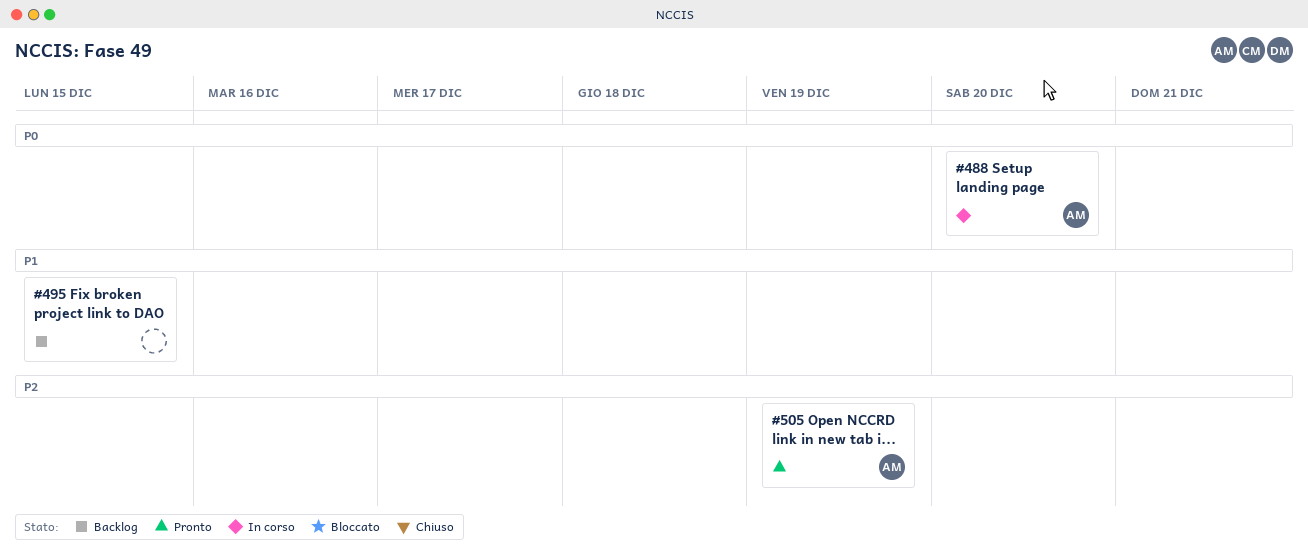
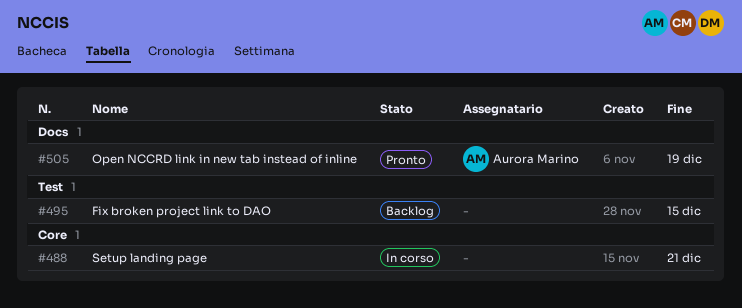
#488, owner: Aurora Marino -> none
#488, due: Dec 20 -> Dec 21

